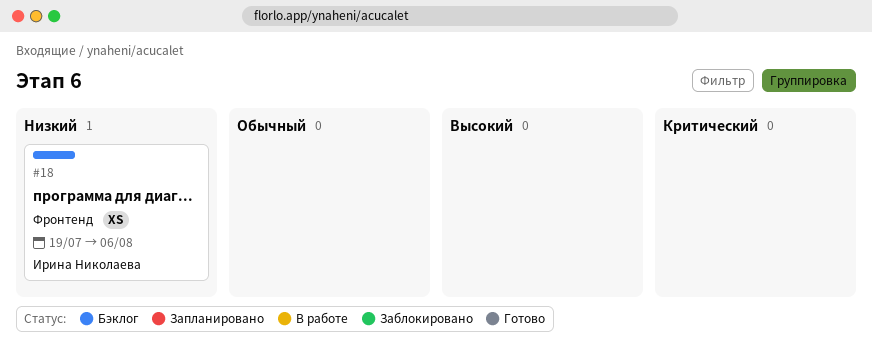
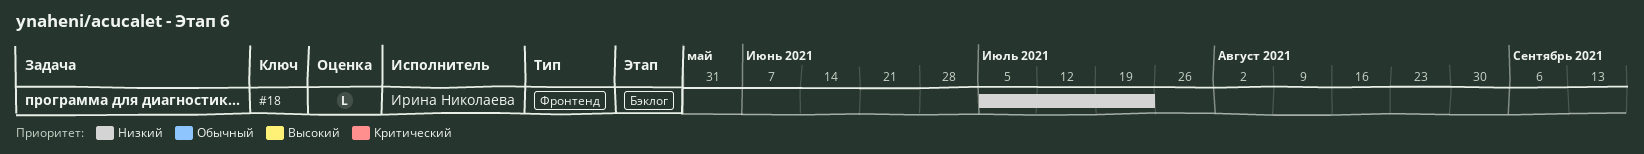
#18, estimate: XS -> L
#18, start: Jul 19 -> Jul 5
#18, due: Aug 6 -> Jul 23

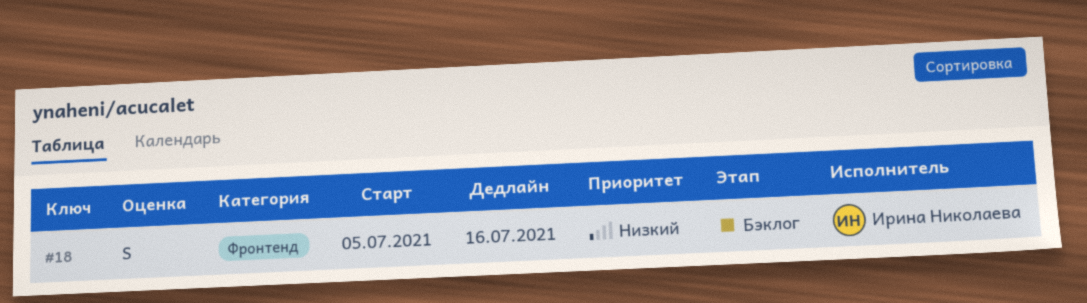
#18, estimate: L -> S
#18, due: Jul 23 -> Jul 16

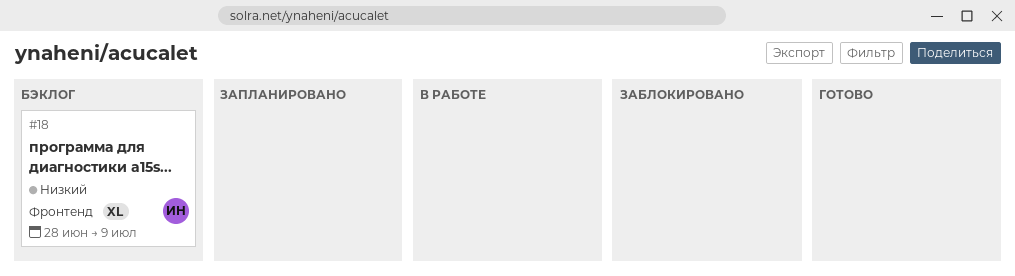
#18, estimate: S -> XL
#18, start: Jul 5 -> Jun 28
#18, due: Jul 16 -> Jul 9

